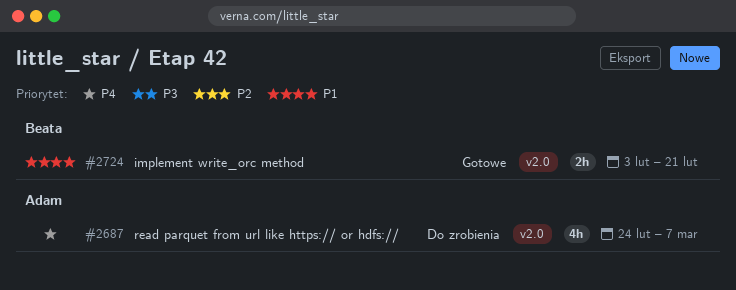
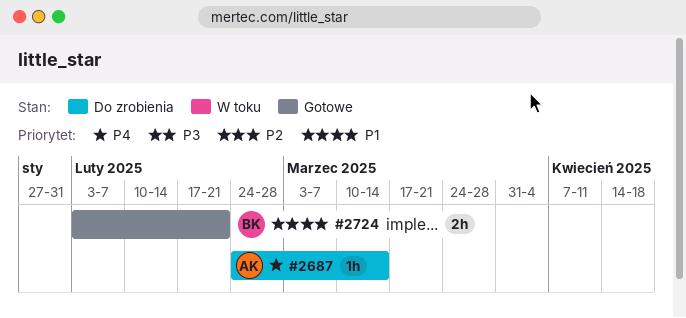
#2687, estimate: 4h -> 1h
#2687, due: Mar 7 -> Mar 14

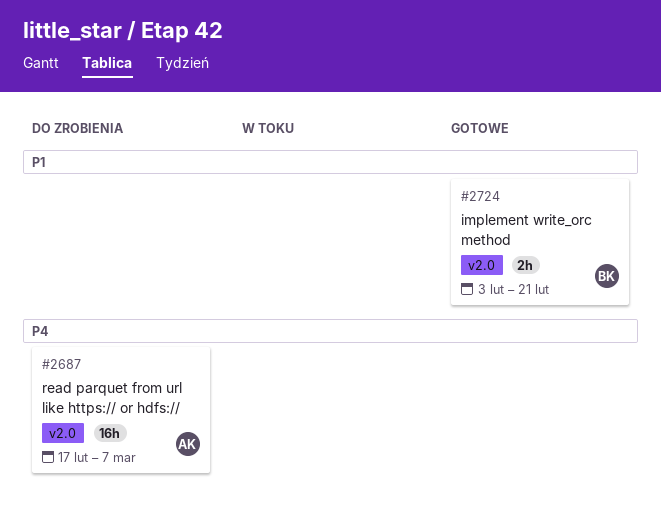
#2687, estimate: 1h -> 16h
#2687, start: Feb 24 -> Feb 17
#2687, due: Mar 14 -> Mar 7

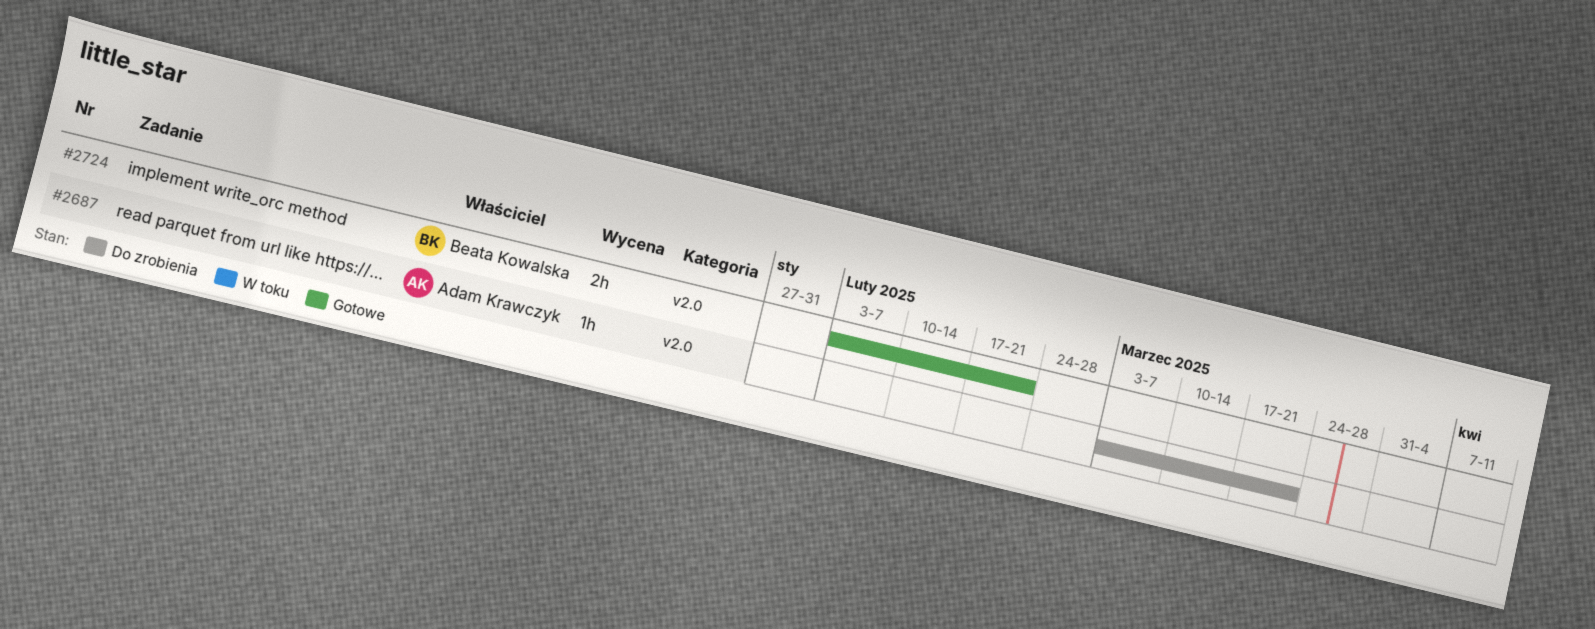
#2687, estimate: 16h -> 1h
#2687, start: Feb 17 -> Mar 3
#2687, due: Mar 7 -> Mar 21

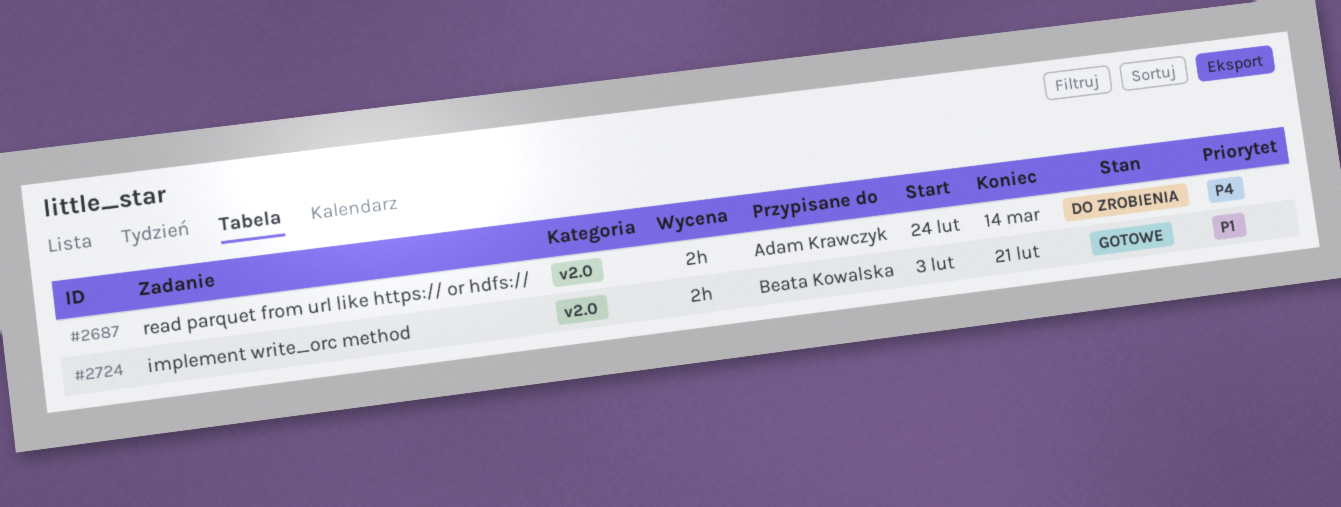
#2687, estimate: 1h -> 2h
#2687, start: Mar 3 -> Feb 24
#2687, due: Mar 21 -> Mar 14

